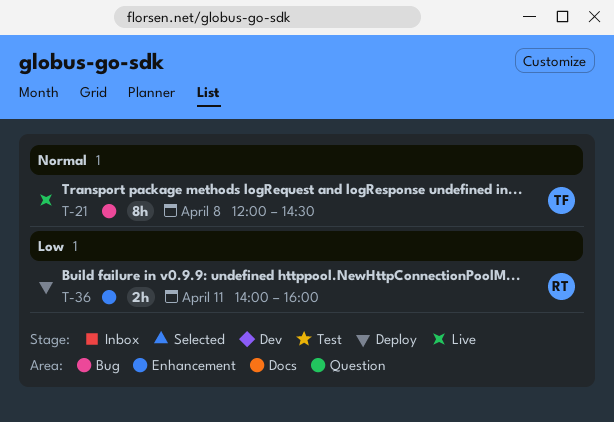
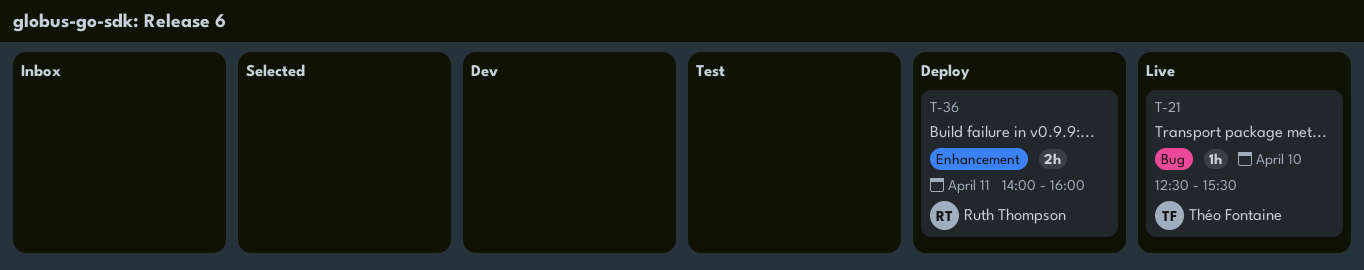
T-21, estimate: 8h -> 1h
T-21, day: Apr 8 -> Apr 10
T-21, begins: 12:00 -> 12:30
T-21, ends: 14:30 -> 15:30

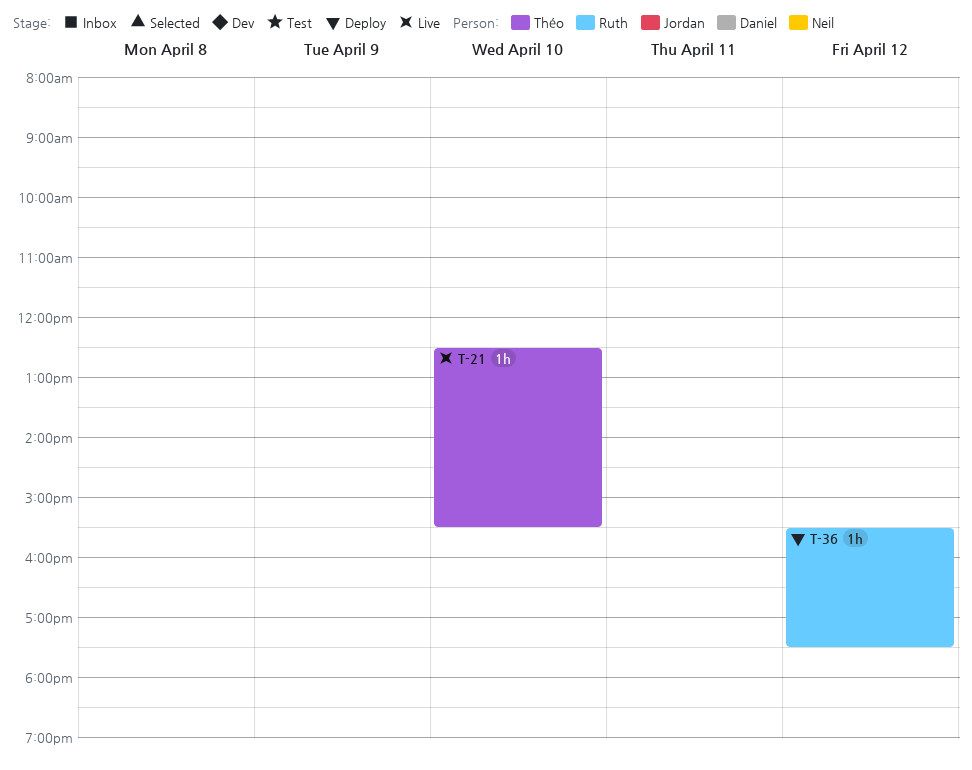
T-36, estimate: 2h -> 1h
T-36, day: Apr 11 -> Apr 12
T-36, begins: 14:00 -> 15:30
T-36, ends: 16:00 -> 17:30

